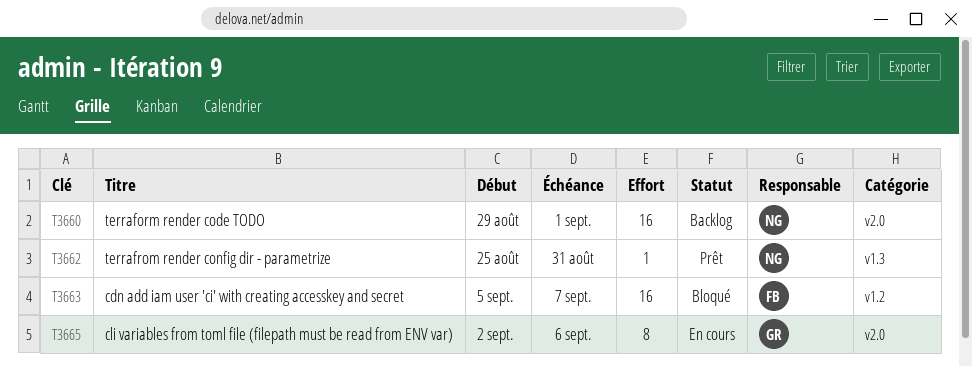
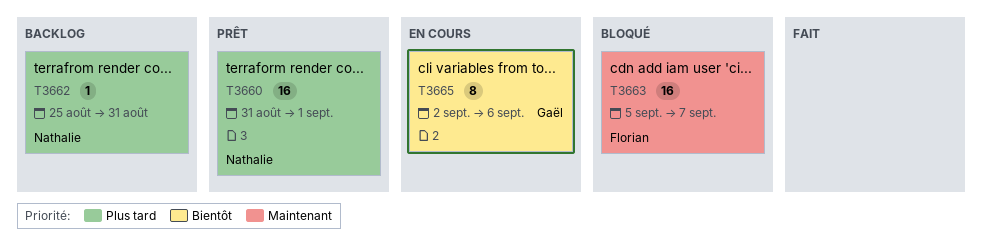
T3660, status: Backlog -> Prêt
T3660, start: Aug 29 -> Aug 31
T3662, status: Prêt -> Backlog

